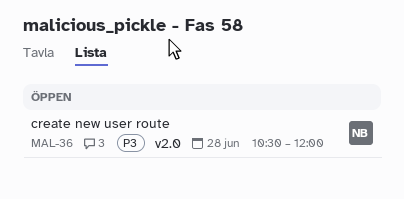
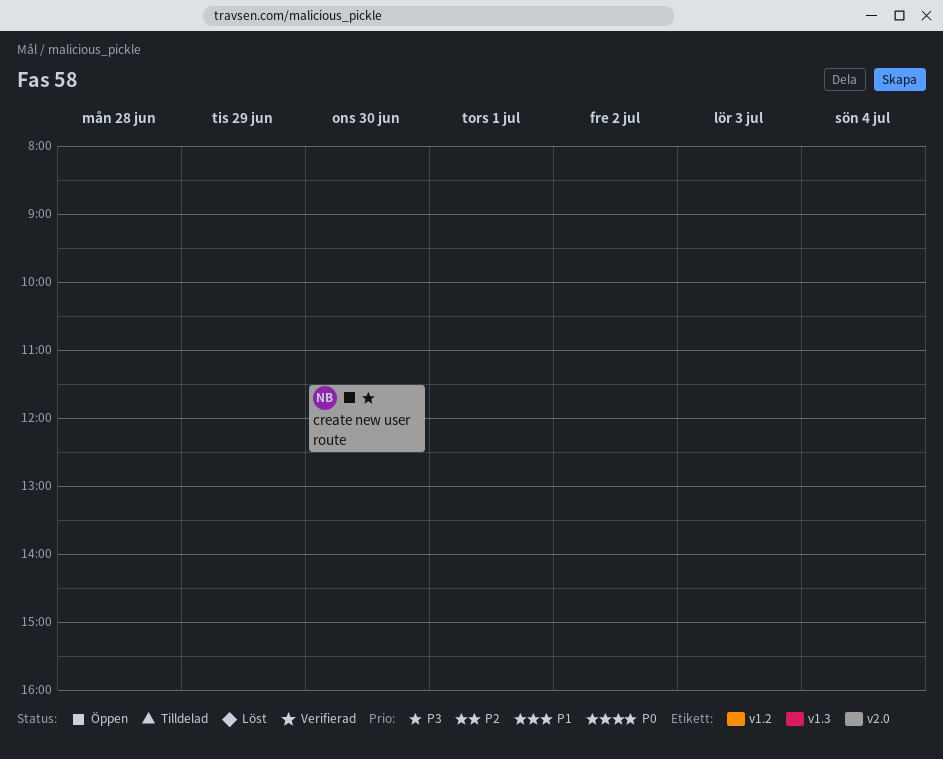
create new user route, day: Jun 28 -> Jun 30
create new user route, begins: 10:30 -> 11:30
create new user route, ends: 12:00 -> 12:30

